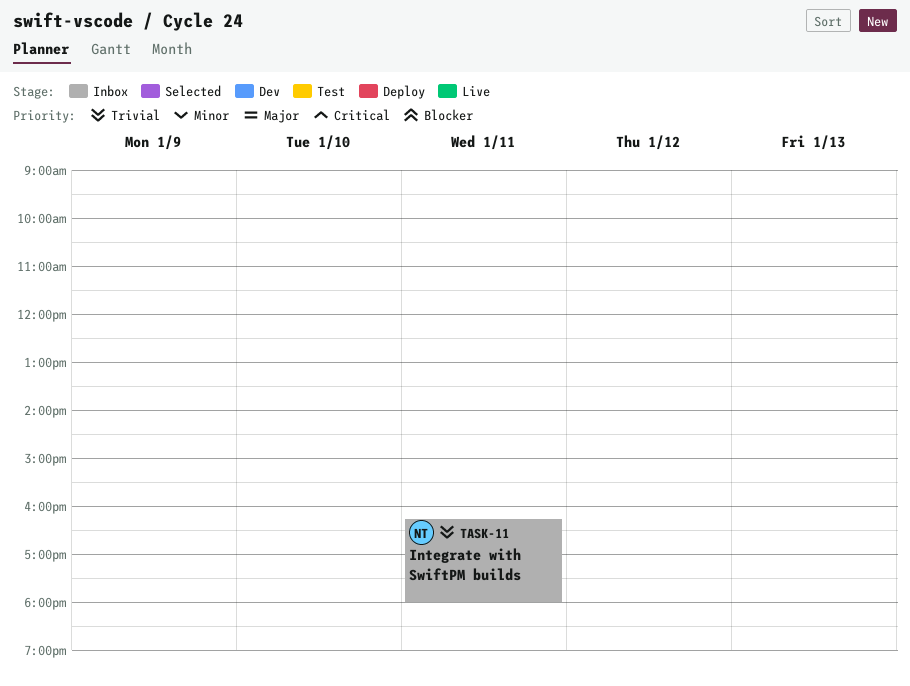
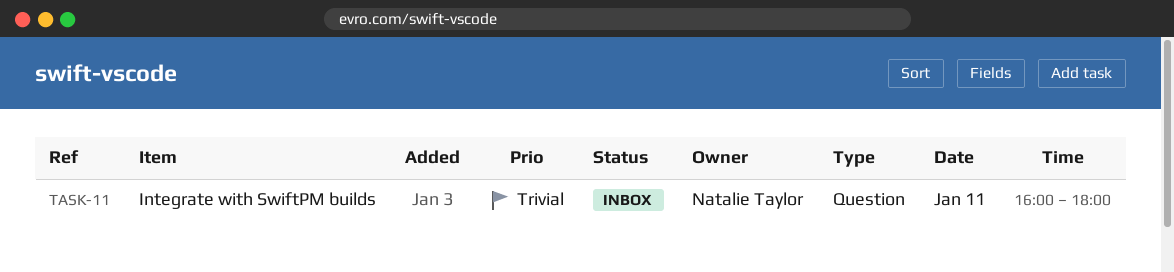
TASK-11, begins: 16:15 -> 16:00

